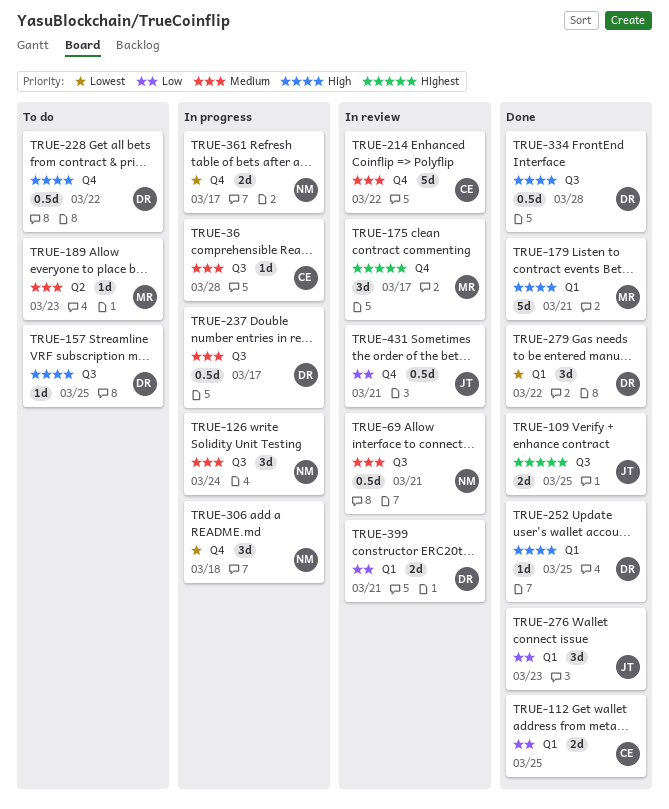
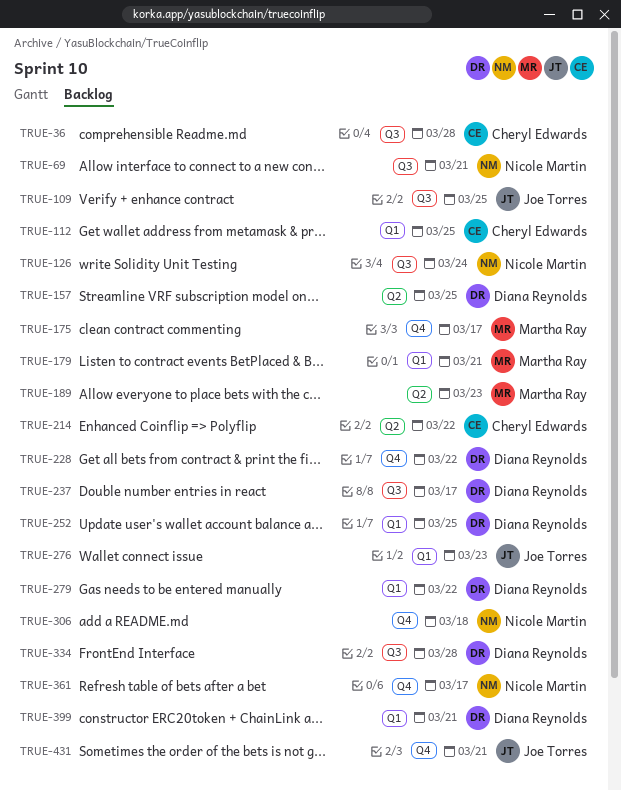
TRUE-157, label: Q3 -> Q2
TRUE-214, label: Q4 -> Q2

